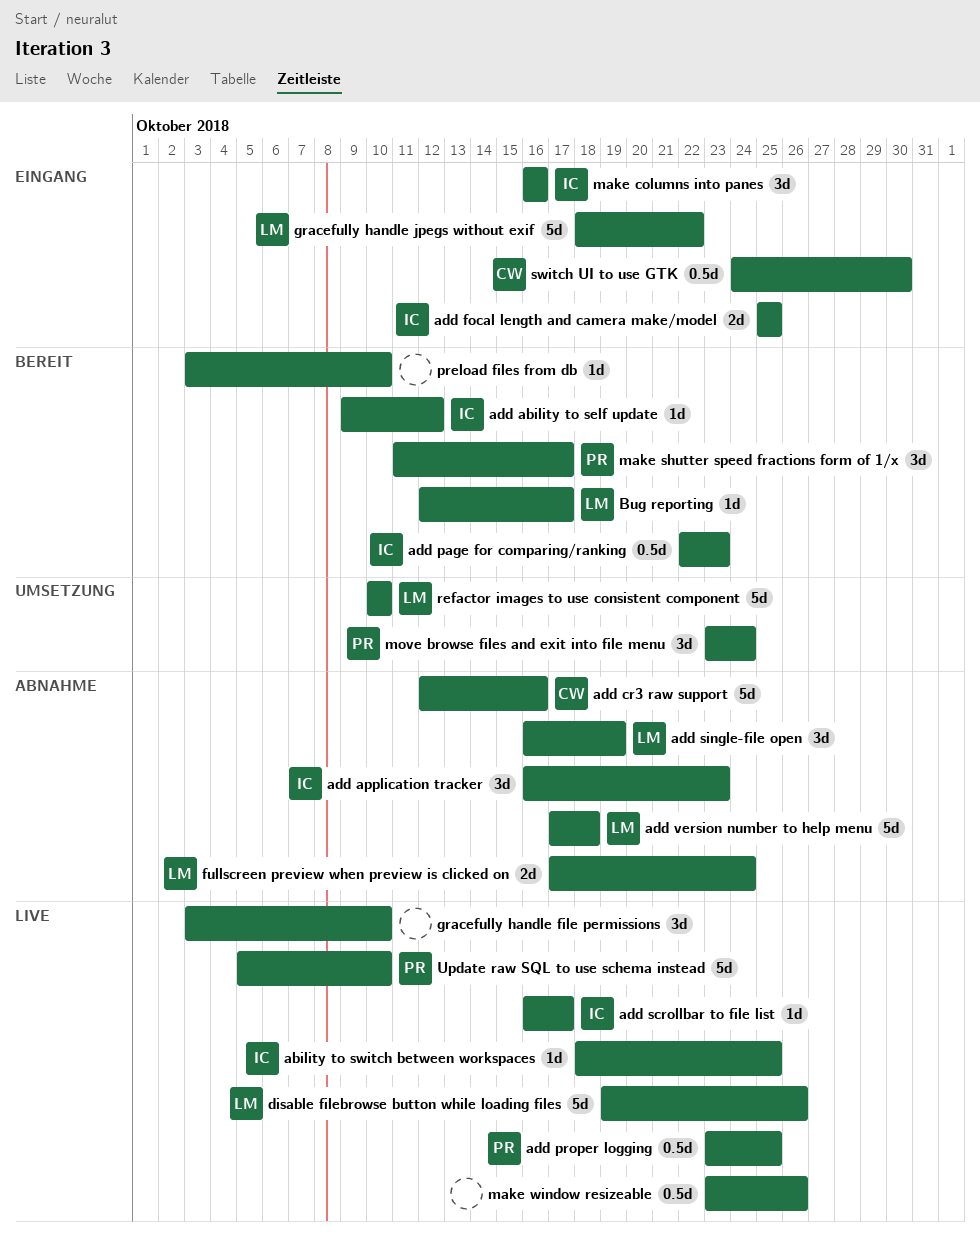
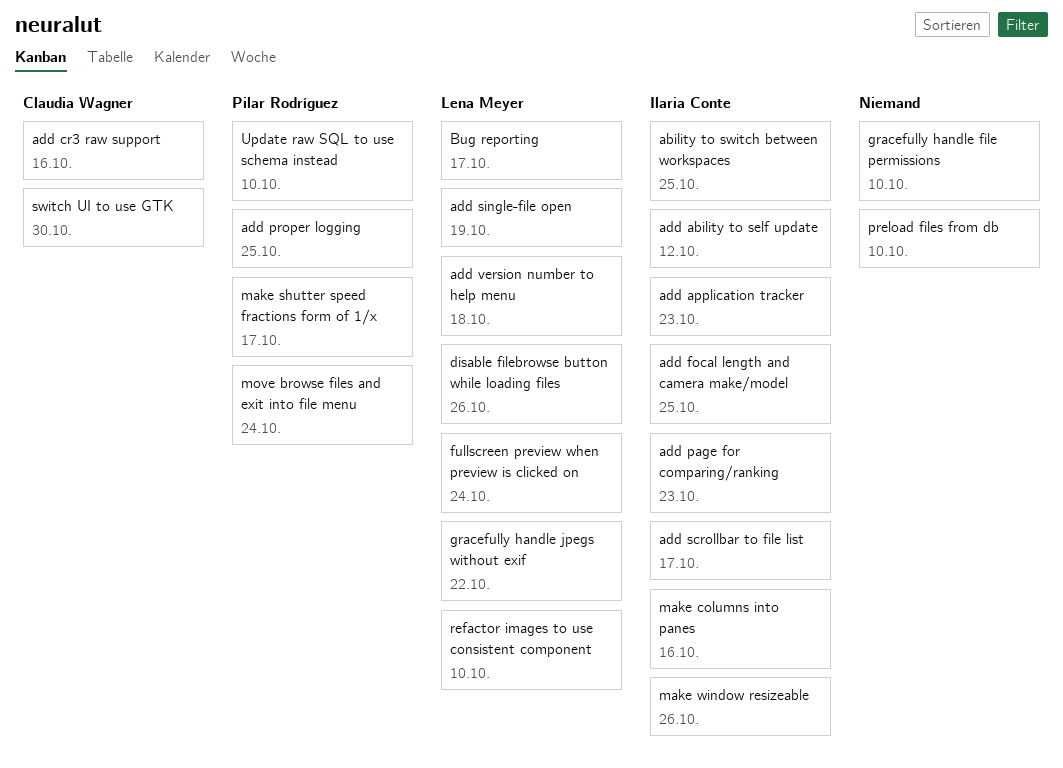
make window resizeable, owner: none -> Ilaria Conte

